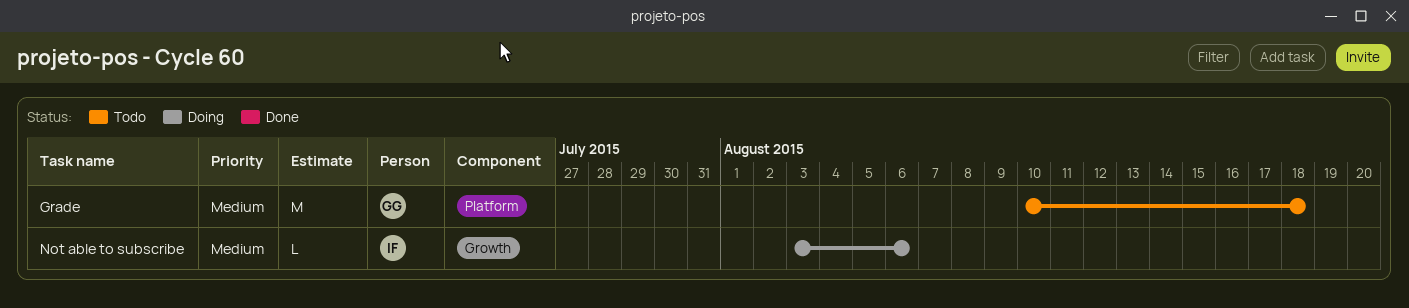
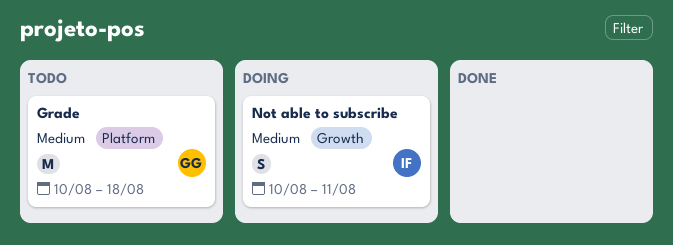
Not able to subscribe, estimate: L -> S
Not able to subscribe, start: Aug 3 -> Aug 10
Not able to subscribe, due: Aug 6 -> Aug 11

